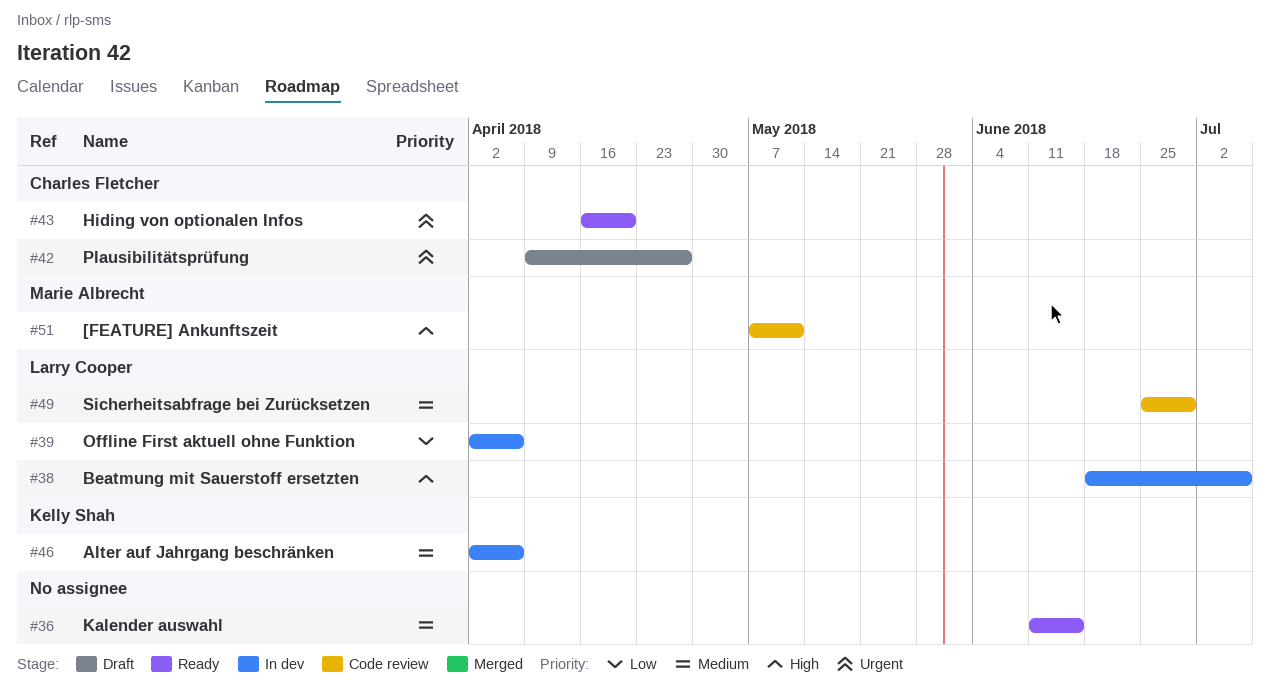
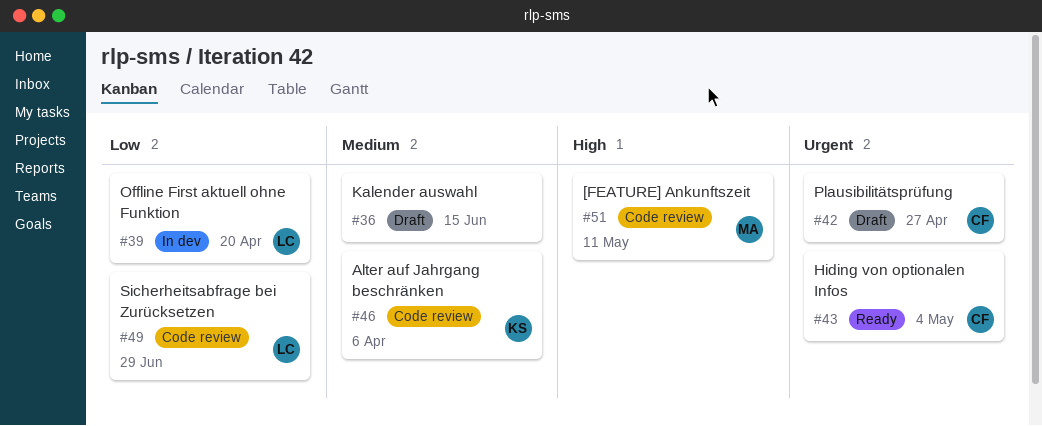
#36, status: Ready -> Draft
#38: present -> none
#39, due: Apr 6 -> Apr 20
#43, due: Apr 20 -> May 4
#46, status: In dev -> Code review
#49, priority: Medium -> Low

